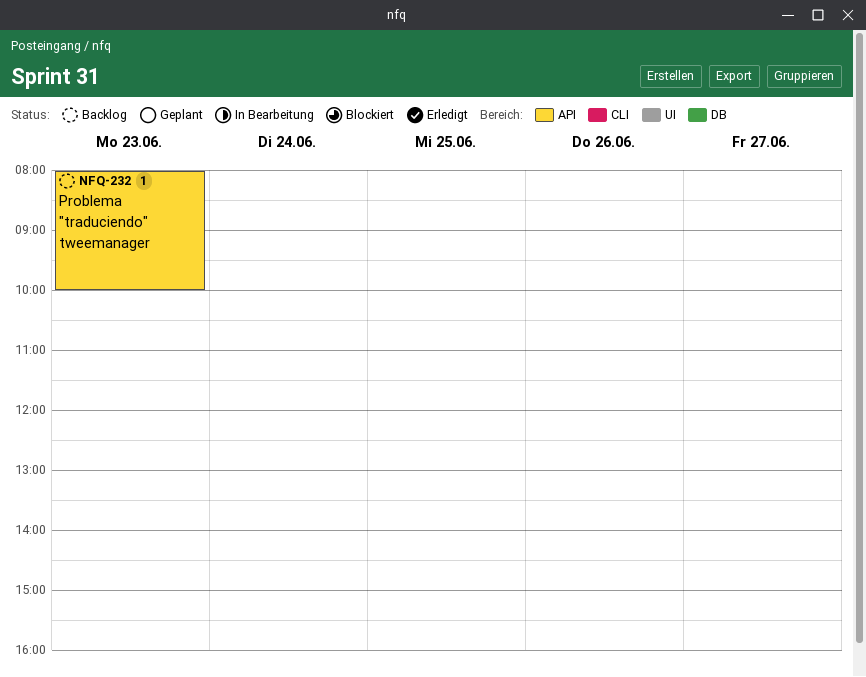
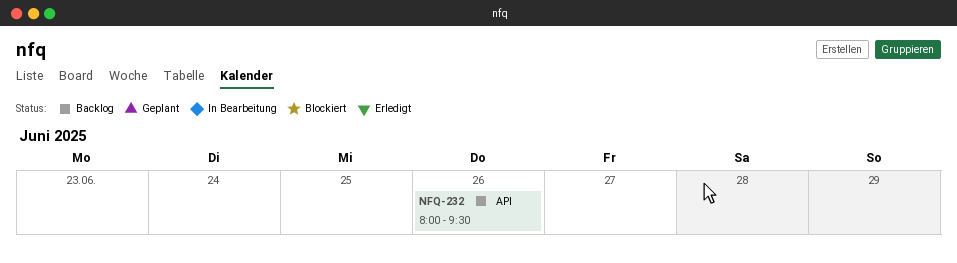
NFQ-232, day: Jun 23 -> Jun 26
NFQ-232, ends: 10:00 -> 09:30

